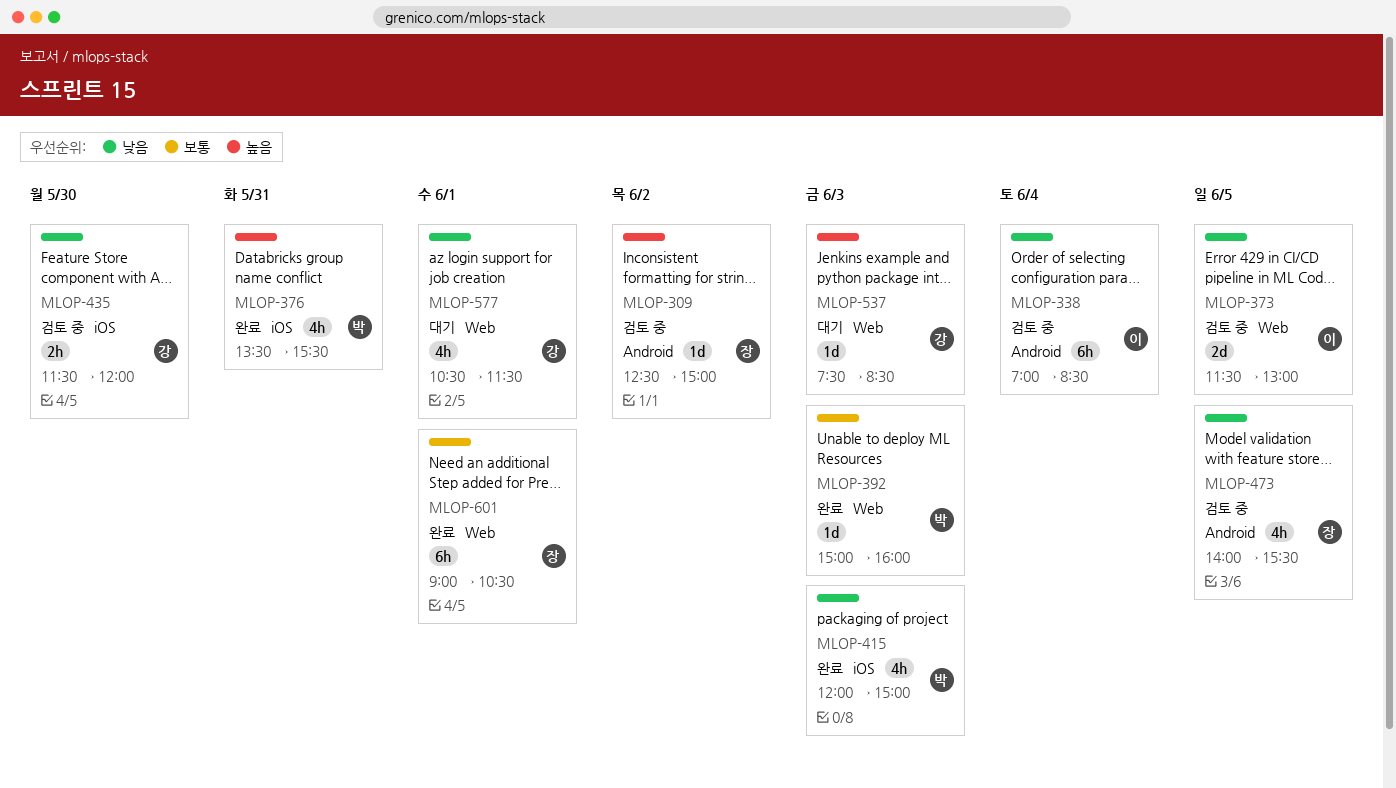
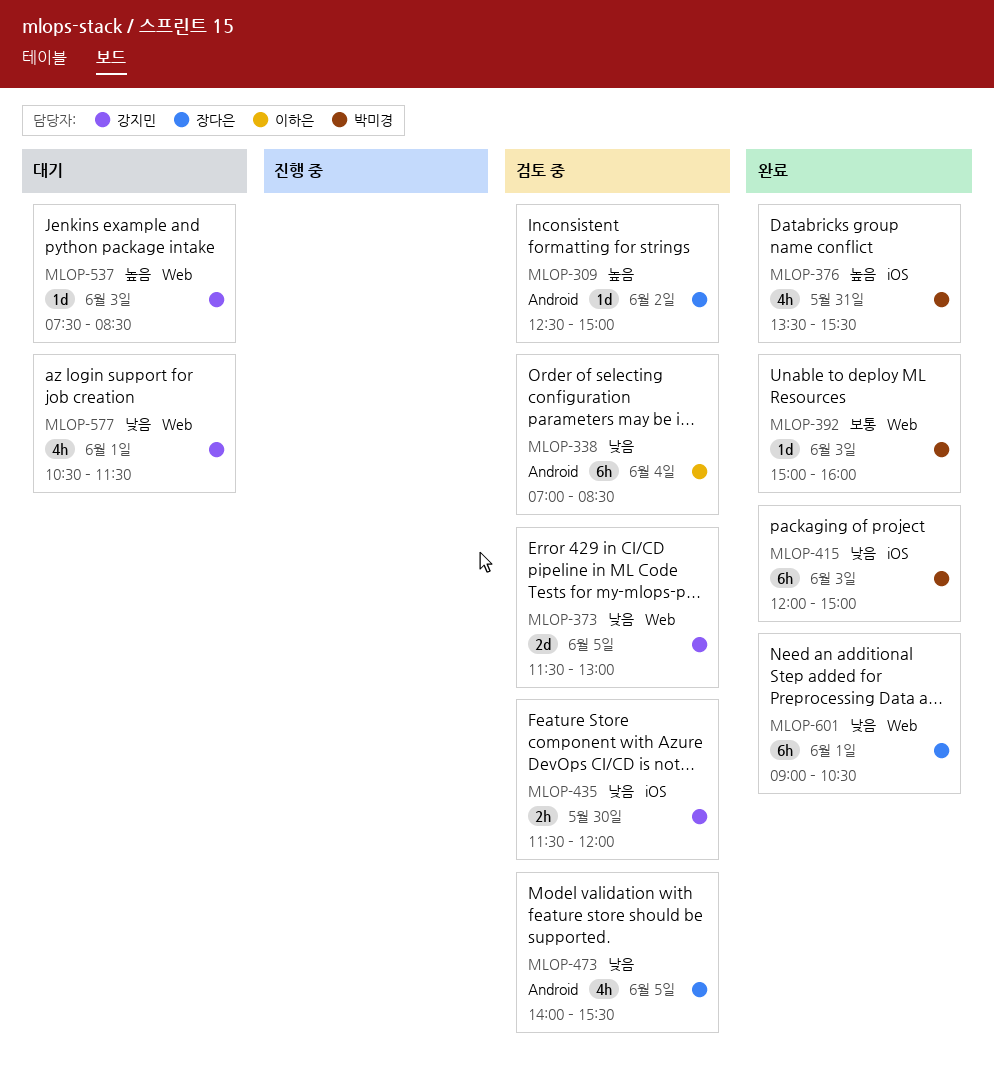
MLOP-373, owner: 이하은 -> 강지민
MLOP-415, estimate: 4h -> 6h
MLOP-601, priority: 보통 -> 낮음

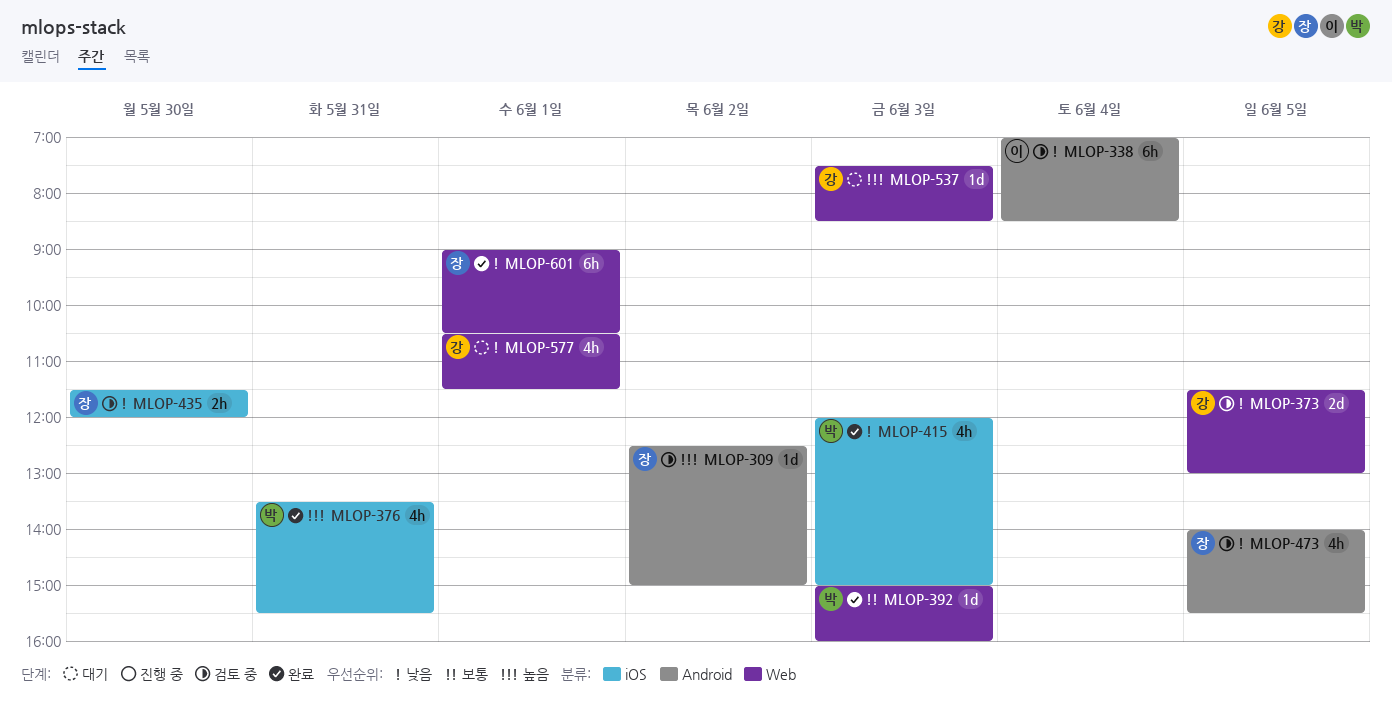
MLOP-415, estimate: 6h -> 4h
MLOP-435, owner: 강지민 -> 장다은

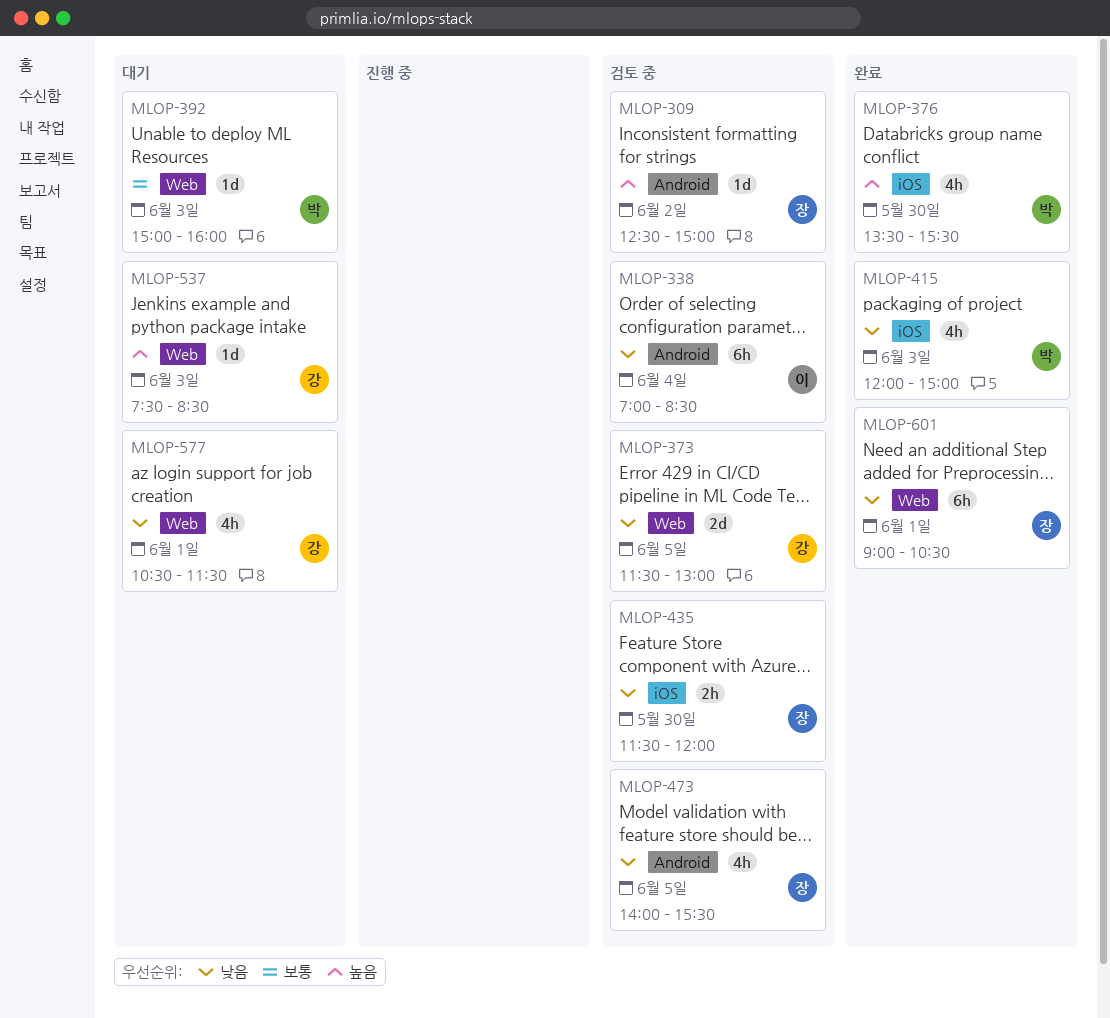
MLOP-376, day: May 31 -> May 30
MLOP-392, status: 완료 -> 대기

